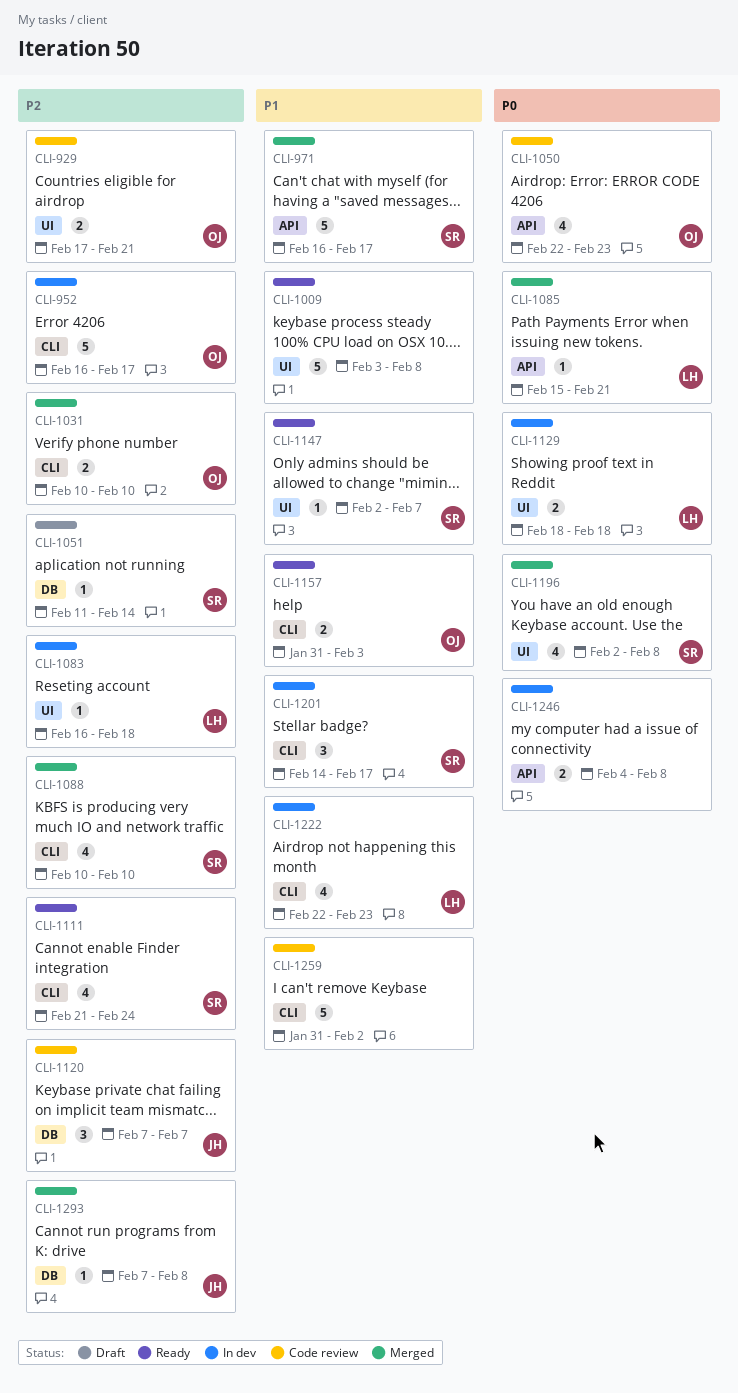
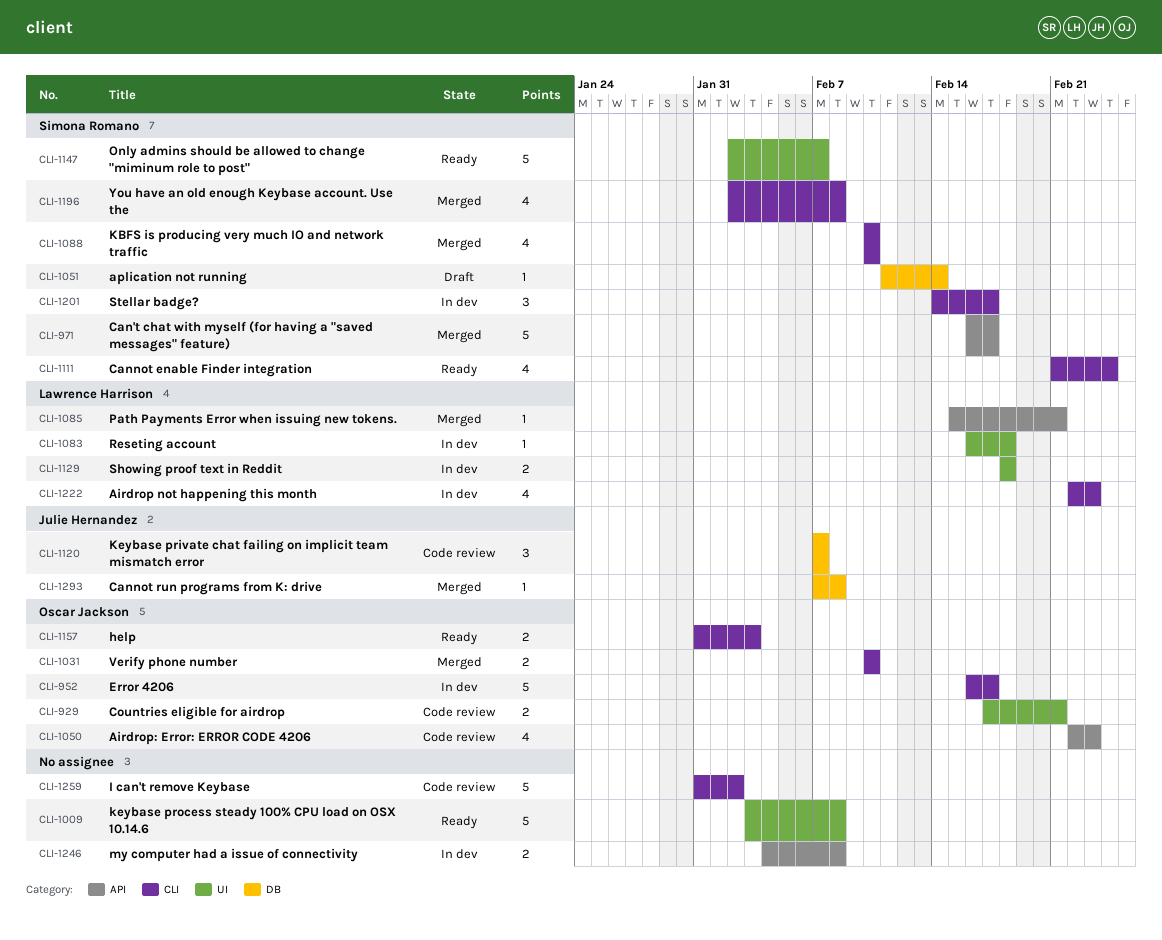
CLI-1147, estimate: 1 -> 5
CLI-1196, label: UI -> CLI

